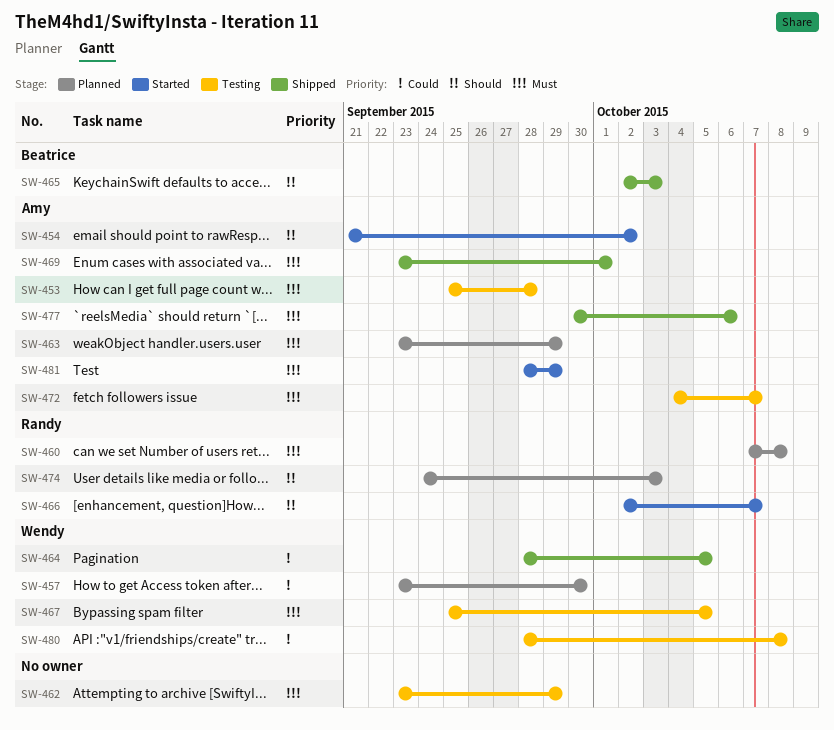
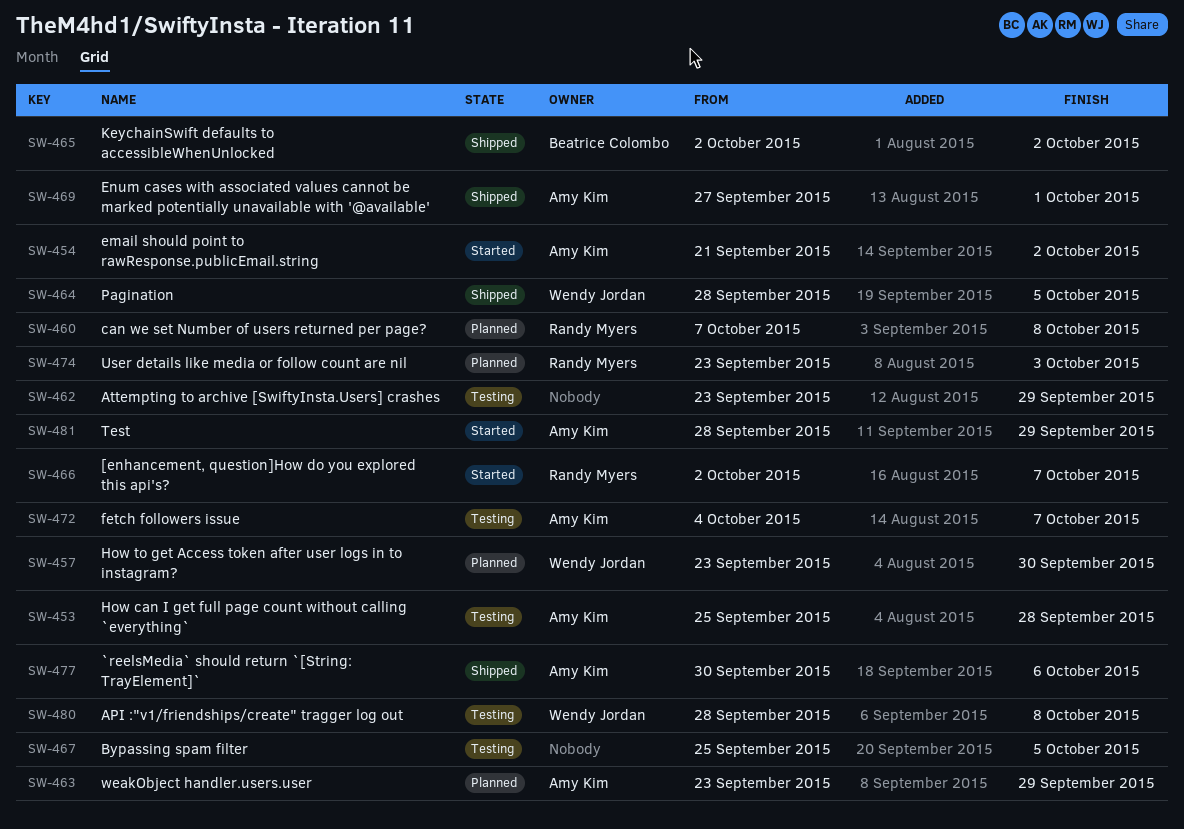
SW-465, due: Oct 3 -> Oct 2
SW-467, owner: Wendy Jordan -> none
SW-469, start: Sep 23 -> Sep 27
SW-474, start: Sep 24 -> Sep 23

